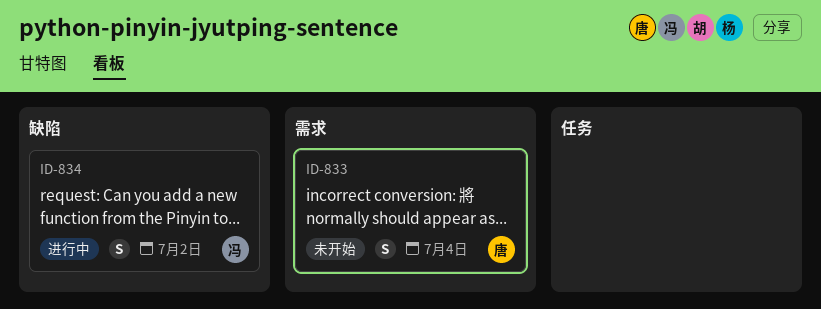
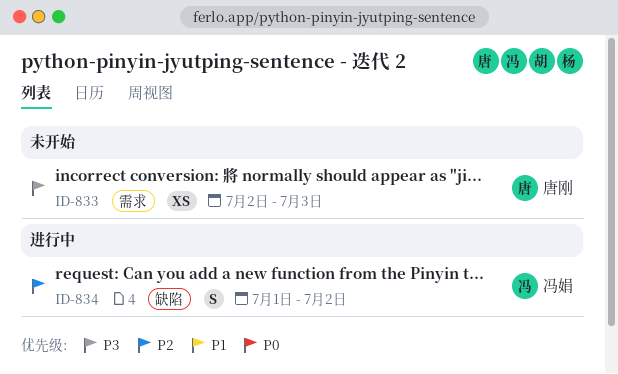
ID-833, estimate: S -> XS
ID-833, due: Jul 4 -> Jul 3

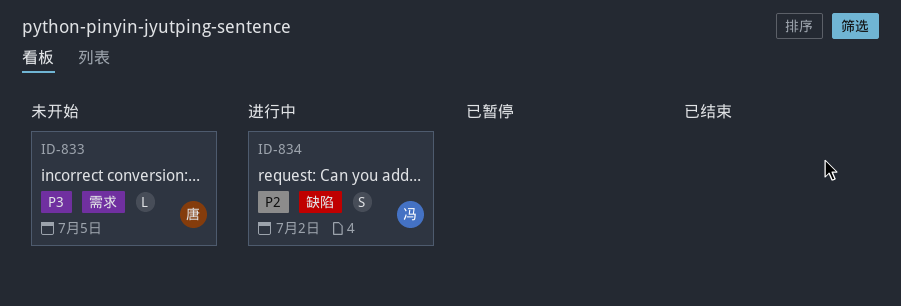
ID-833, estimate: XS -> L
ID-833, due: Jul 3 -> Jul 5

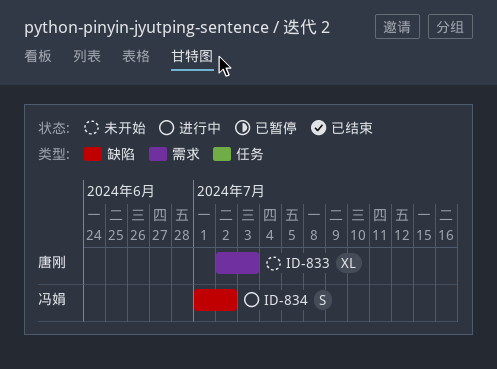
ID-833, estimate: L -> XL
ID-833, due: Jul 5 -> Jul 3

